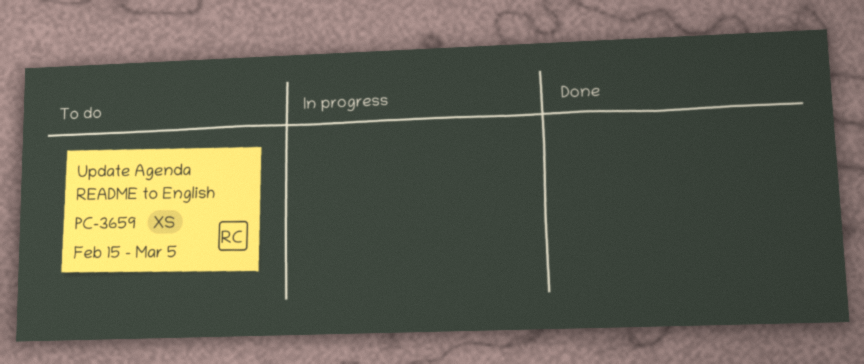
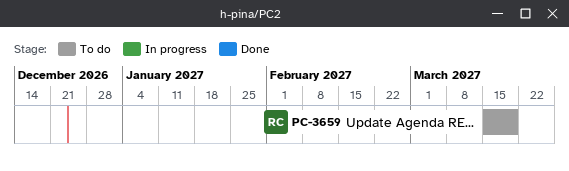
PC-3659, start: Feb 15 -> Mar 15
PC-3659, due: Mar 5 -> Mar 19

